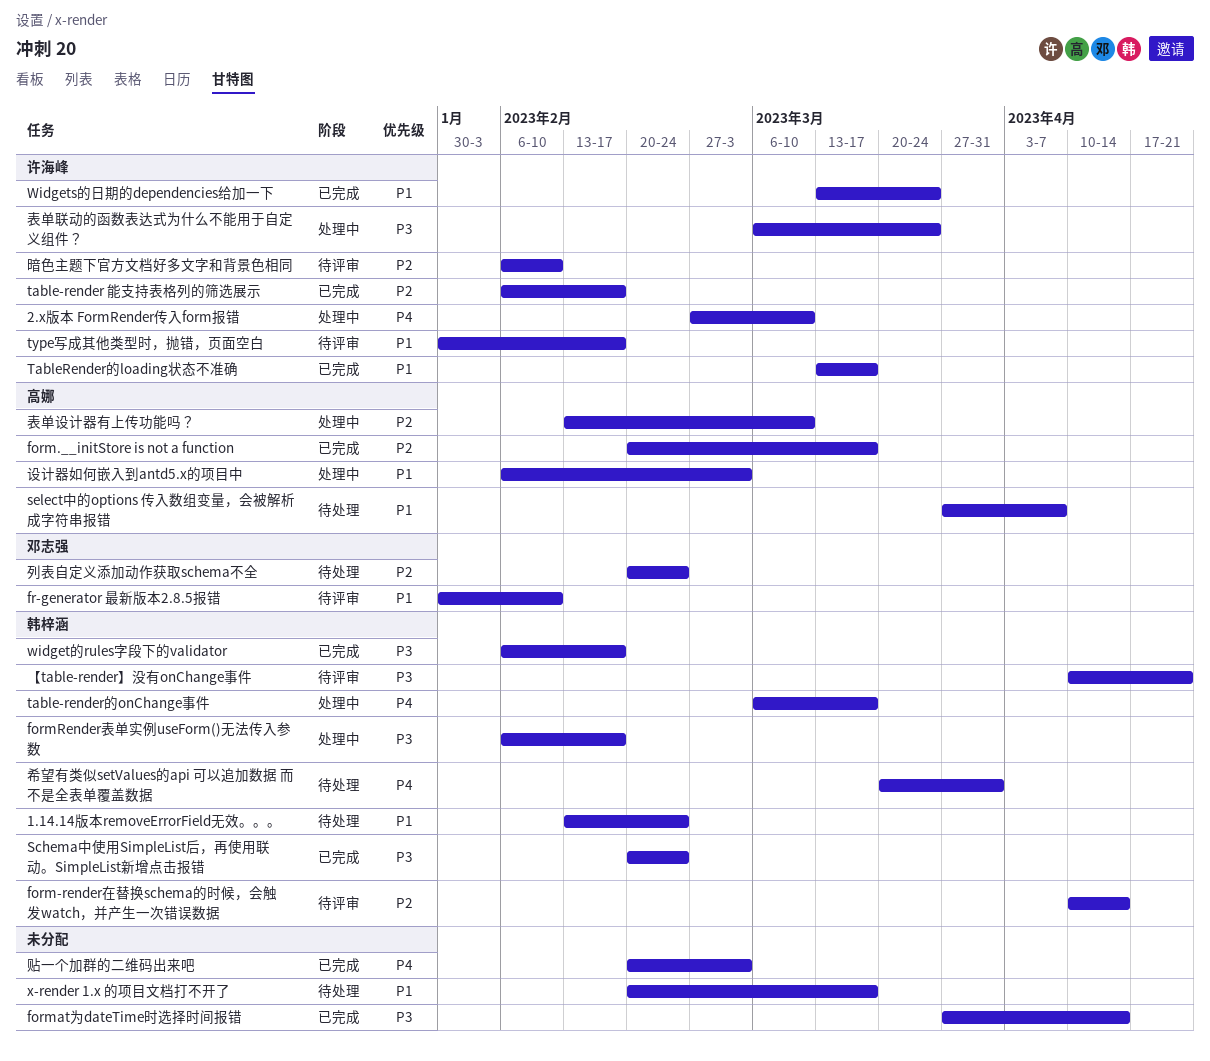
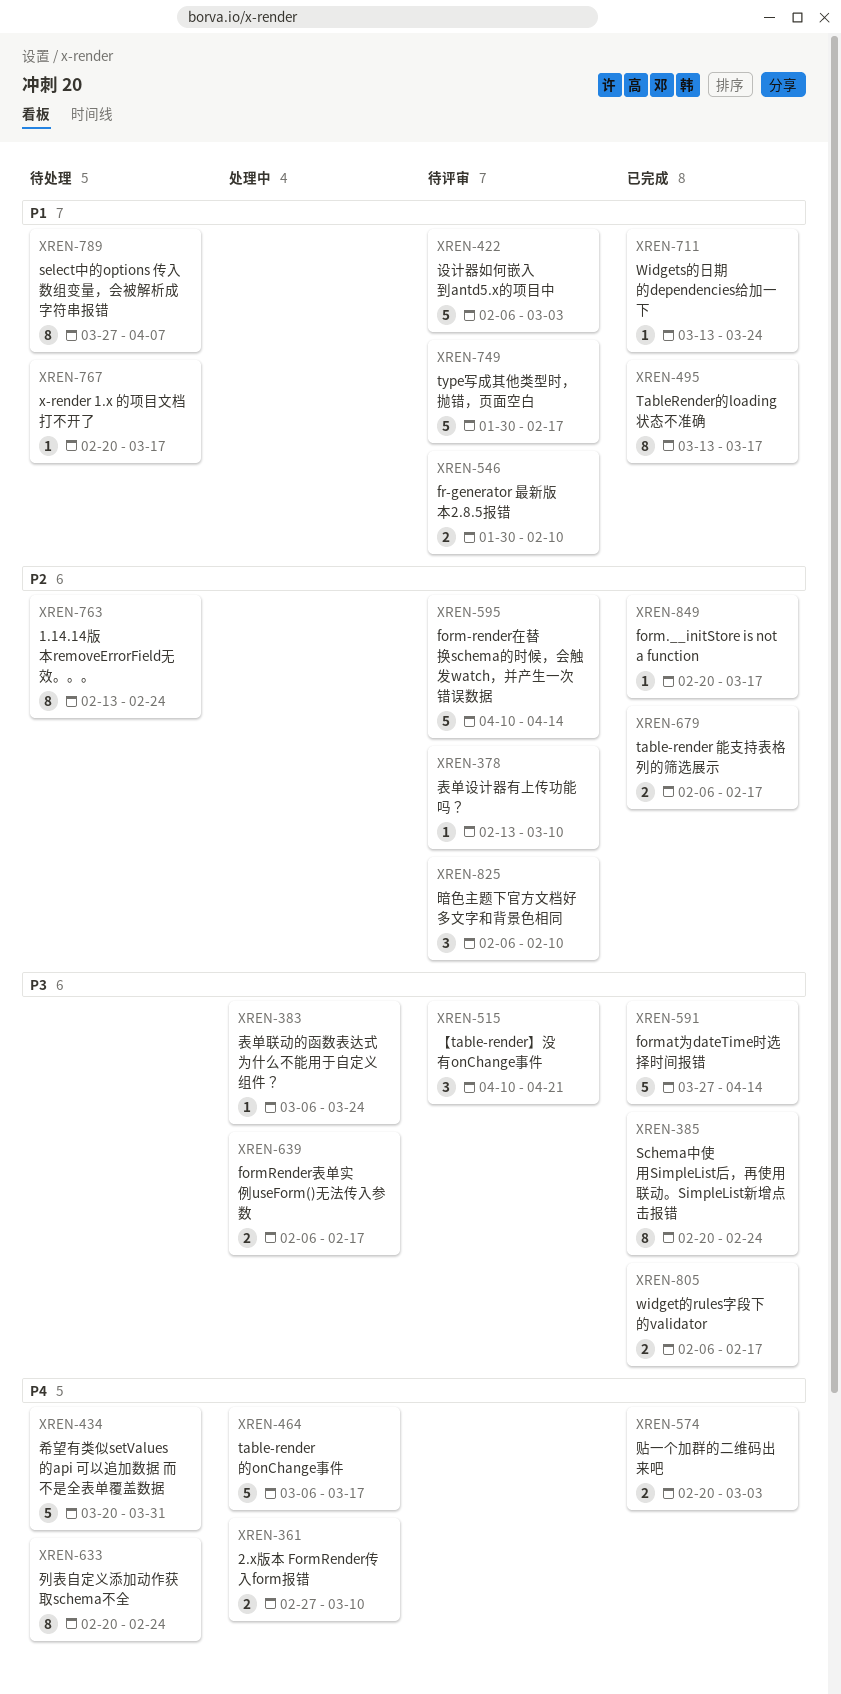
1.14.14版本removeErrorField无效。。。, priority: P1 -> P2
列表自定义添加动作获取schema不全, priority: P2 -> P4
表单设计器有上传功能吗？, status: 处理中 -> 待评审
设计器如何嵌入到antd5.x的项目中, status: 处理中 -> 待评审

